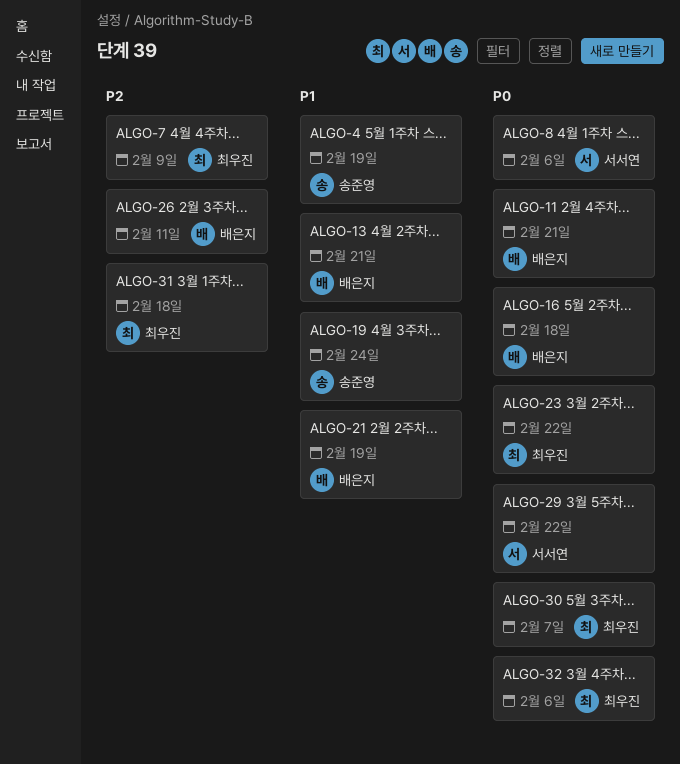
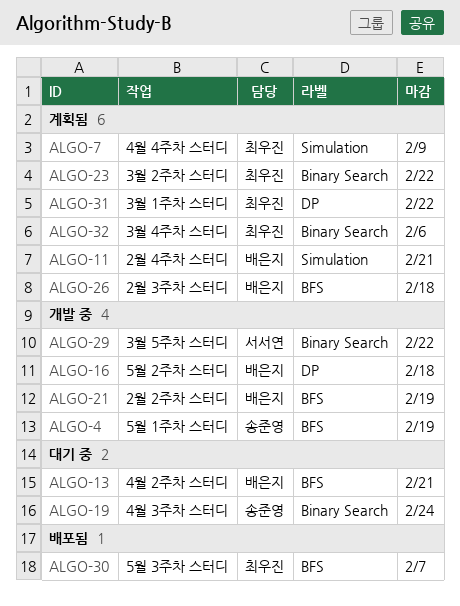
ALGO-8: present -> none
ALGO-26, due: Feb 11 -> Feb 18
ALGO-31, due: Feb 18 -> Feb 22

